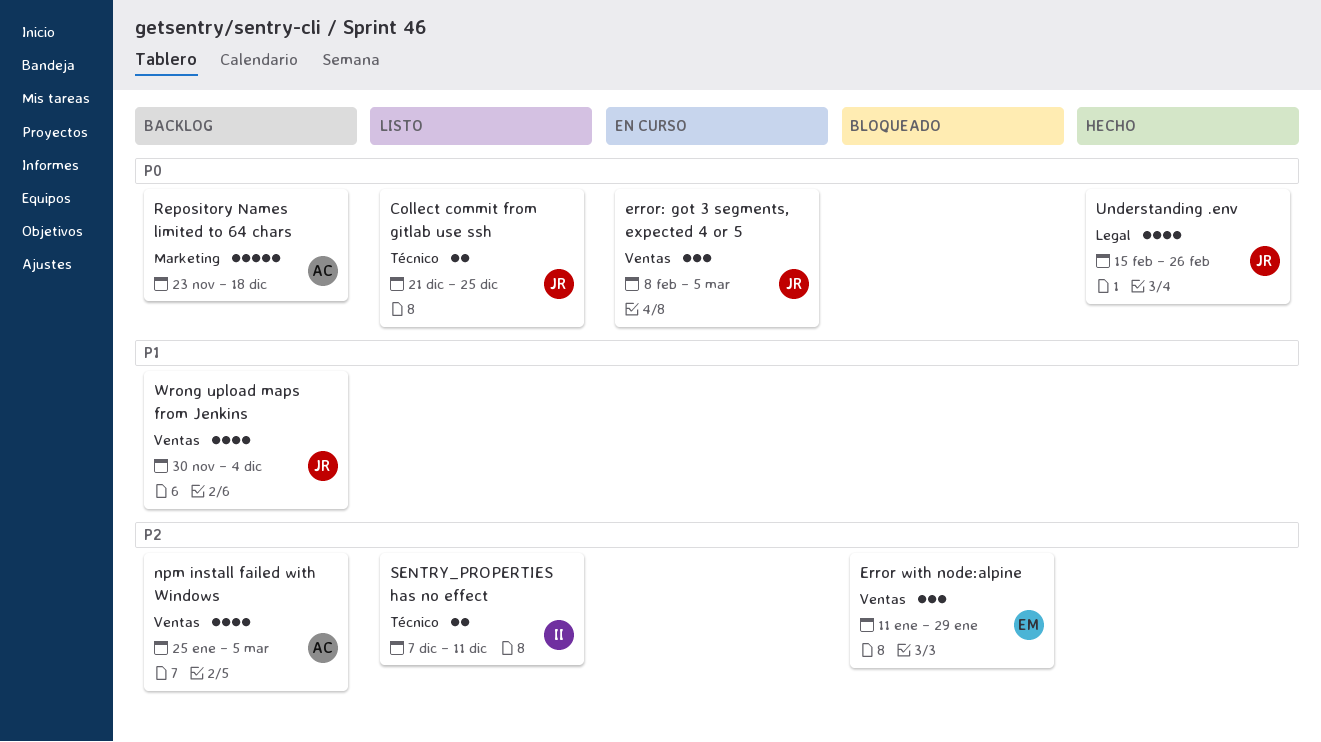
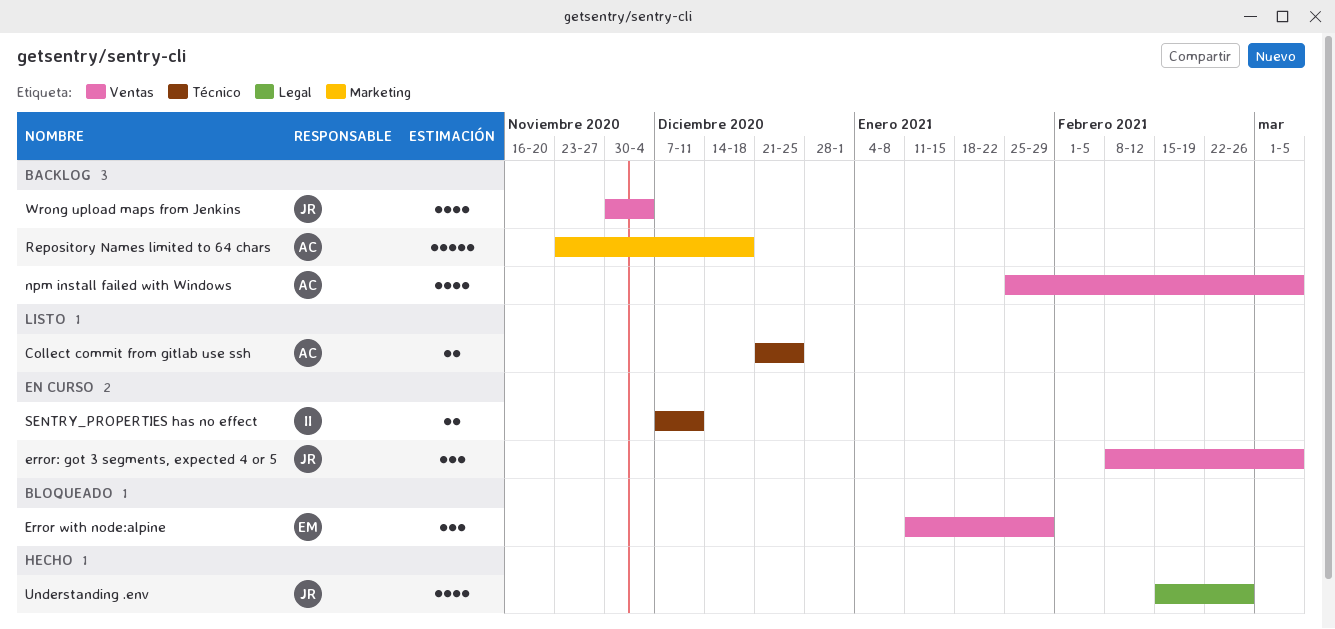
Collect commit from gitlab use ssh, owner: JR -> AC
SENTRY_PROPERTIES has no effect, status: Listo -> En curso

